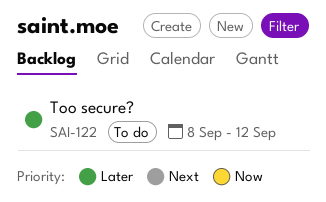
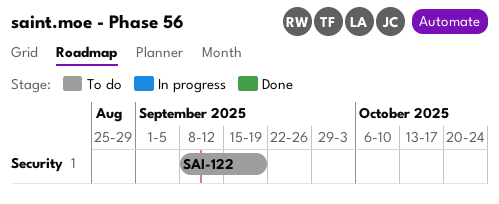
SAI-122, due: Sep 12 -> Sep 19

